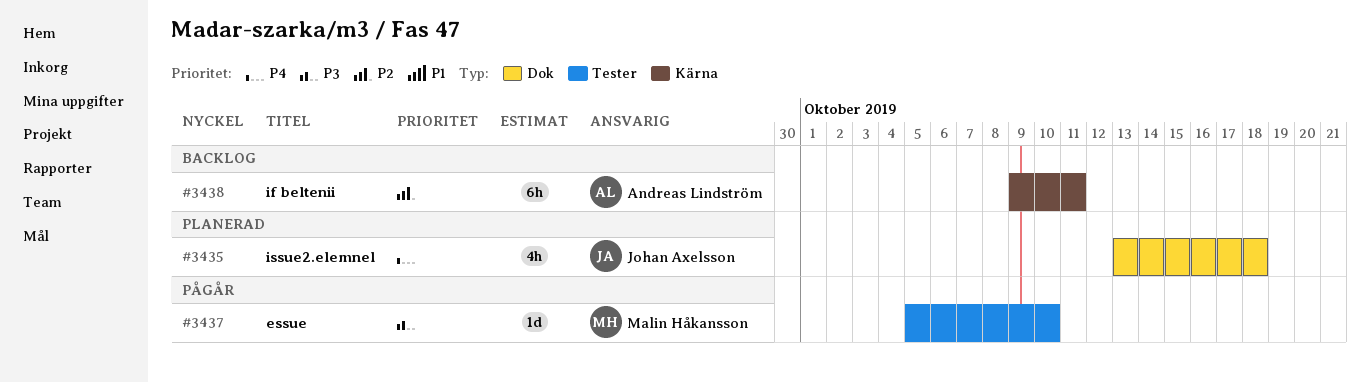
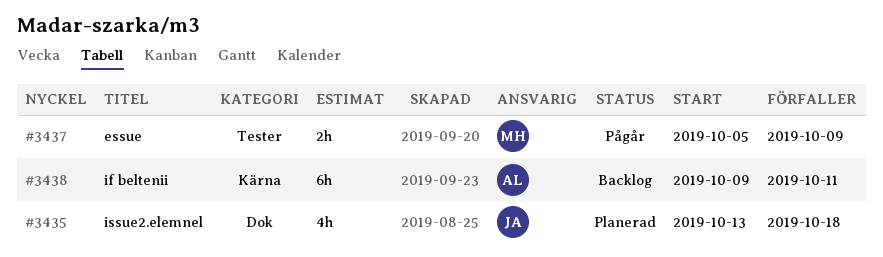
#3437, estimate: 1d -> 2h
#3437, due: Oct 10 -> Oct 9

